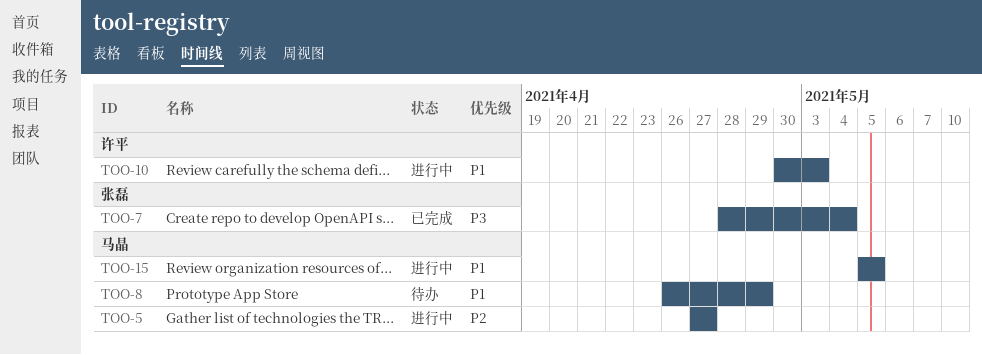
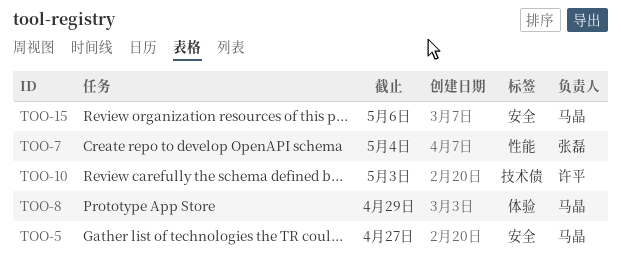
TOO-15, due: May 5 -> May 6

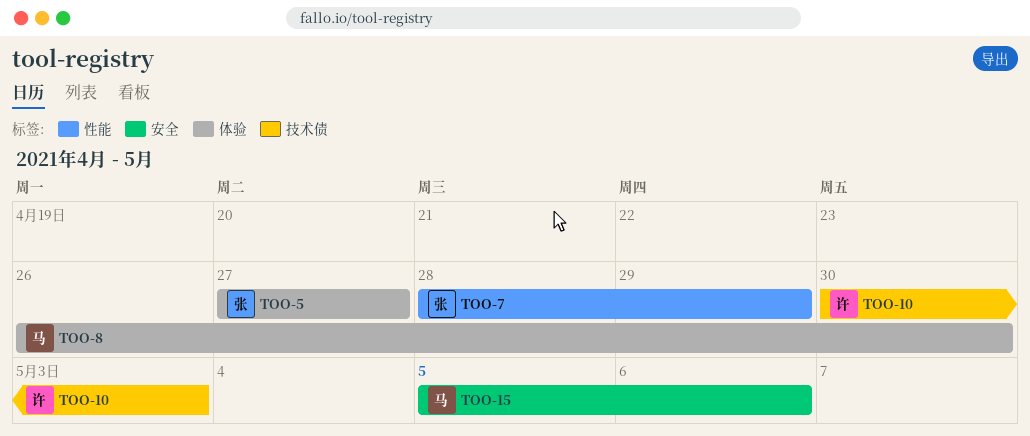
TOO-5, owner: 马晶 -> 张磊
TOO-5, label: 安全 -> 体验
TOO-7, due: May 4 -> Apr 29
TOO-8, due: Apr 29 -> Apr 30

